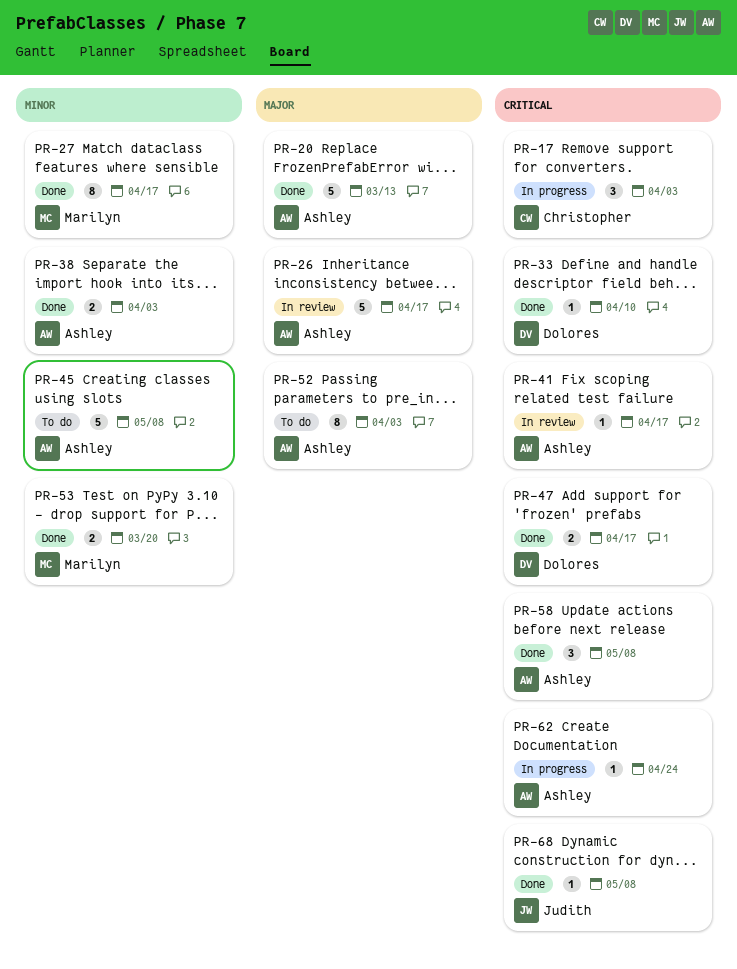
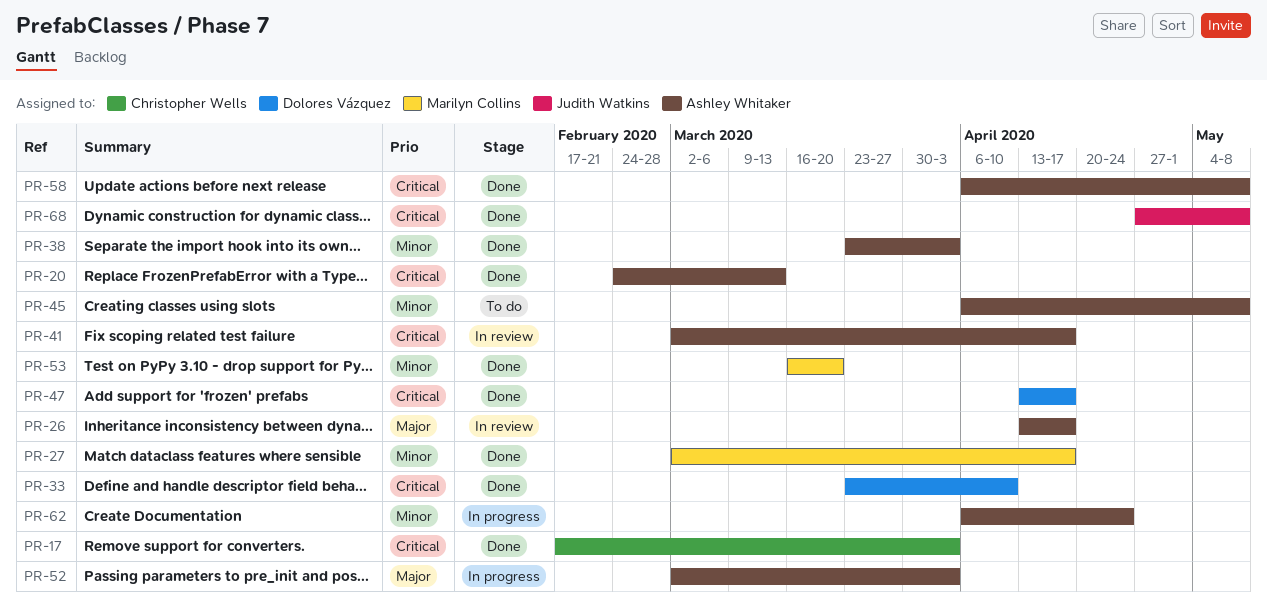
PR-17, status: In progress -> Done
PR-20, priority: Major -> Critical
PR-52, status: To do -> In progress
PR-62, priority: Critical -> Minor

